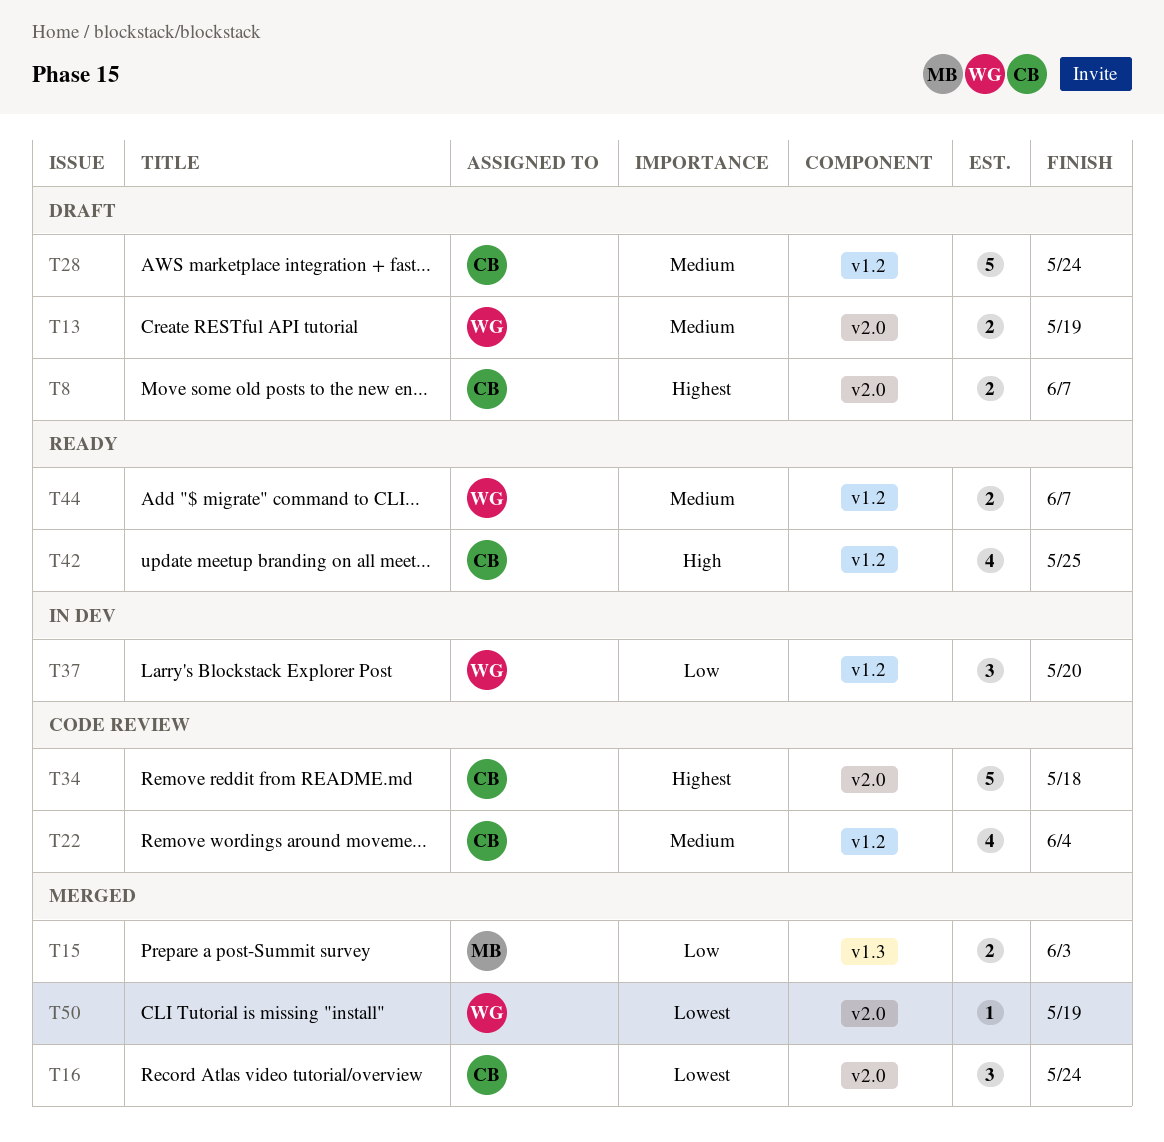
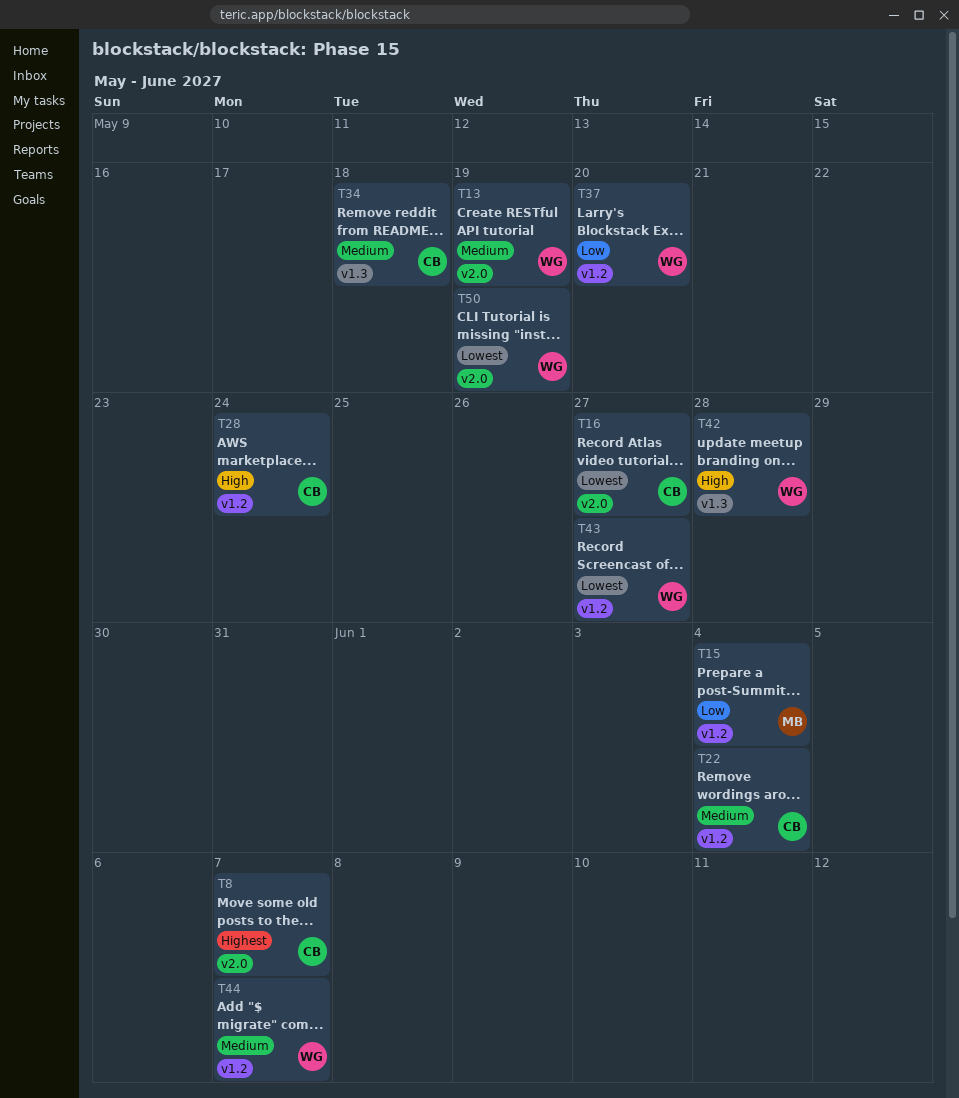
T15, label: v1.3 -> v1.2
T15, due: Jun 3 -> Jun 4
T16, due: May 24 -> May 27
T28, priority: Medium -> High
T34, priority: Highest -> Medium
T34, label: v2.0 -> v1.3
T42, owner: CB -> WG
T42, label: v1.2 -> v1.3
T42, due: May 25 -> May 28
T43: none -> present

